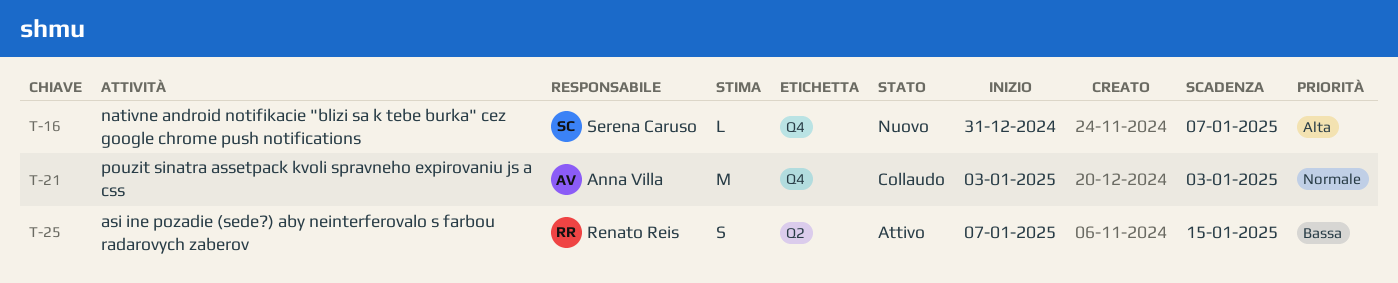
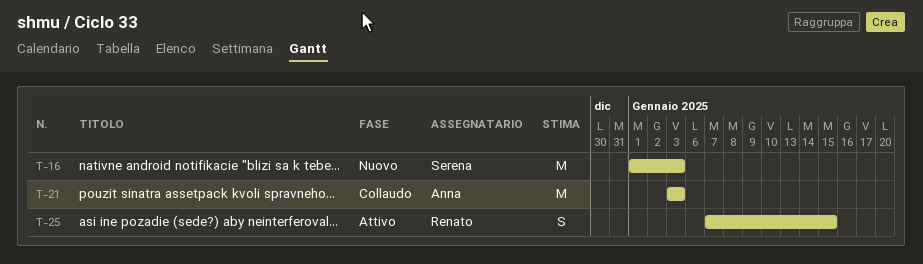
T-16, estimate: L -> M
T-16, start: Dec 31 -> Jan 1
T-16, due: Jan 7 -> Jan 3

